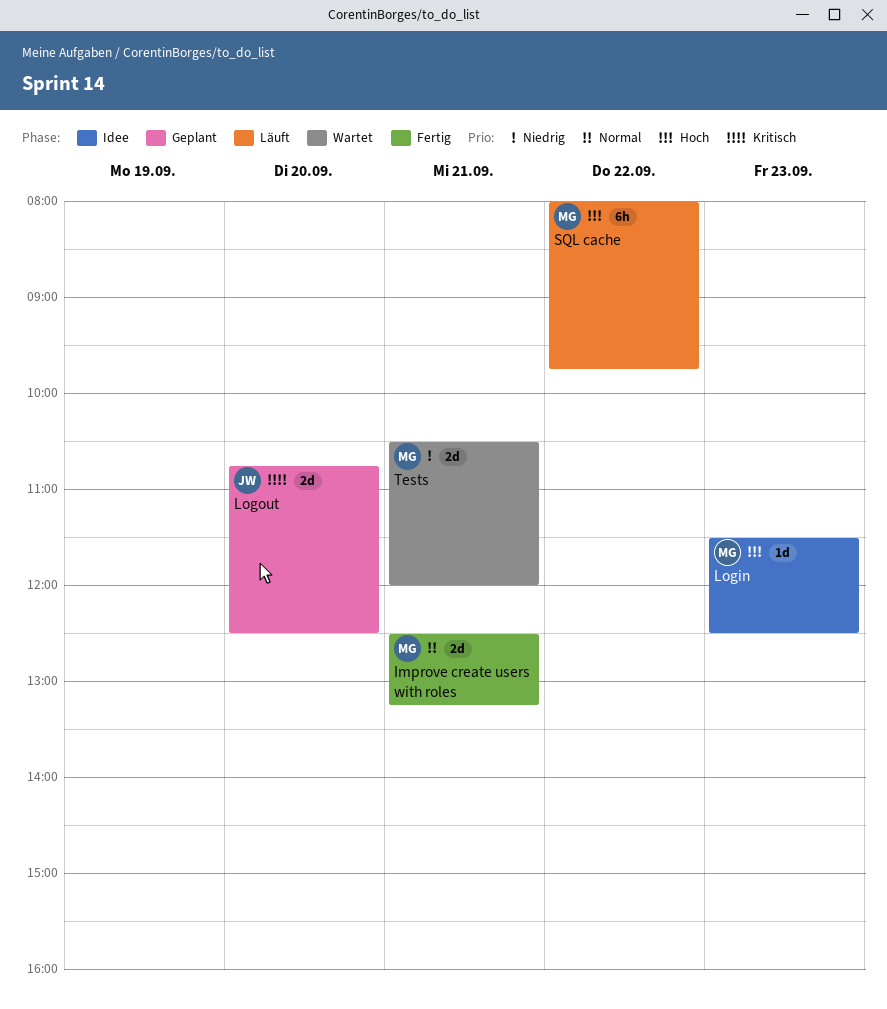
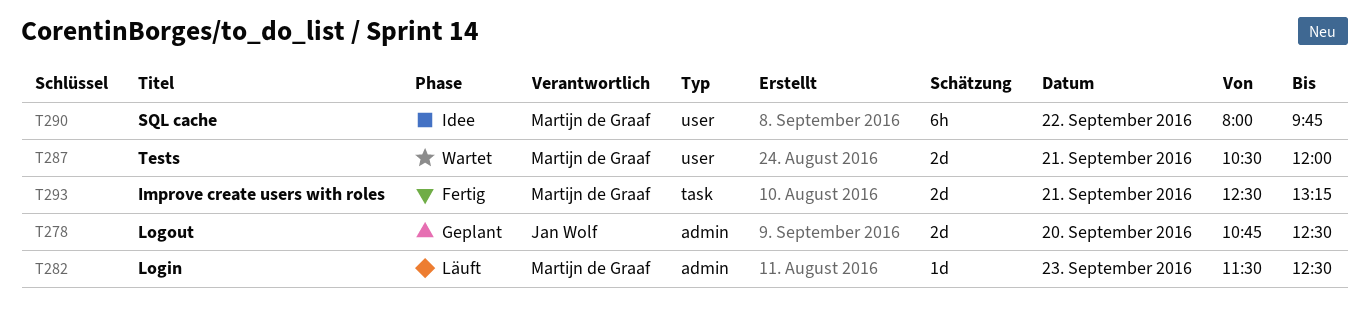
Login, status: Idee -> Läuft
SQL cache, status: Läuft -> Idee

